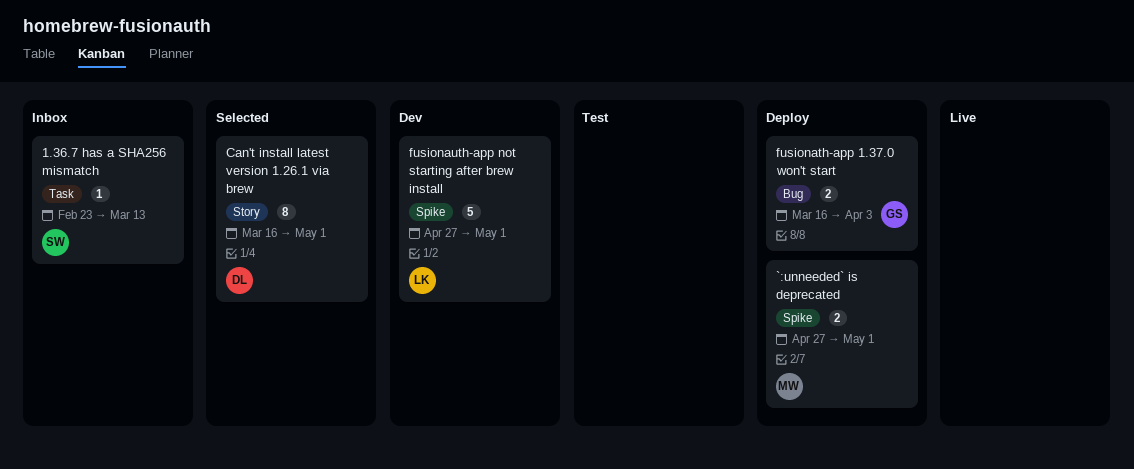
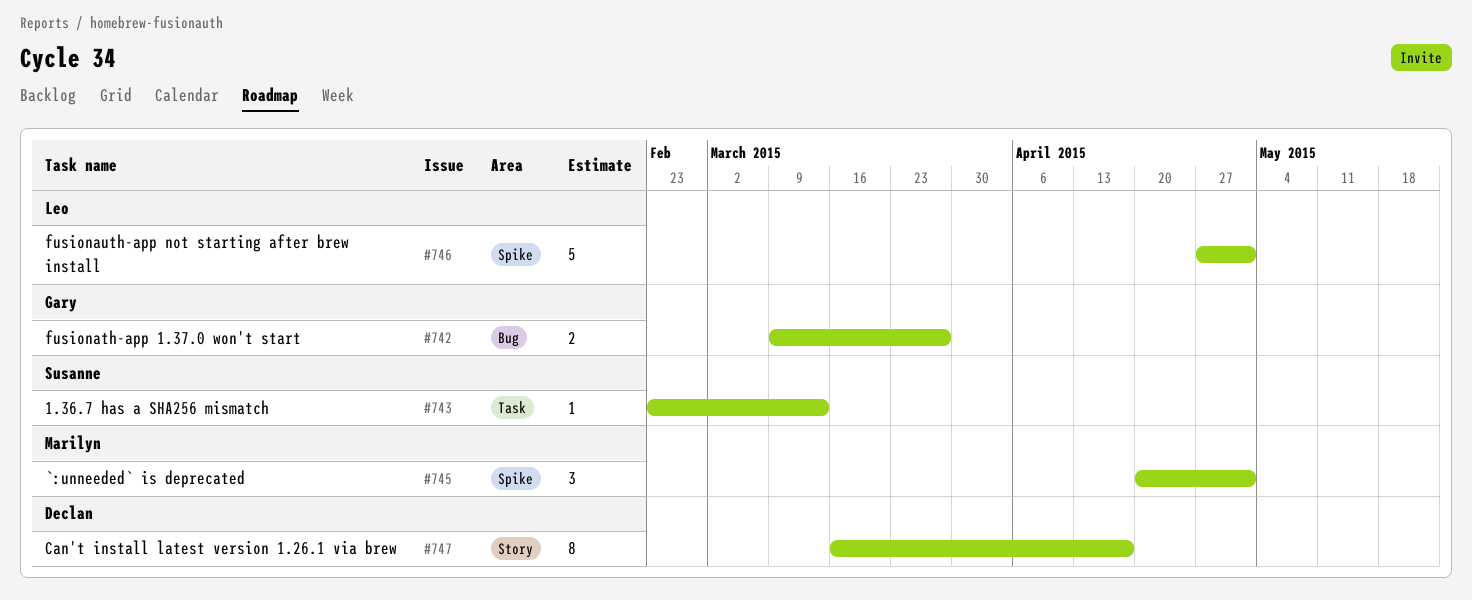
`:unneeded` is deprecated, estimate: 2 -> 3
`:unneeded` is deprecated, start: Apr 27 -> Apr 20
Can't install latest version 1.26.1 via brew, due: May 1 -> Apr 17
fusionath-app 1.37.0 won't start, start: Mar 16 -> Mar 9
fusionath-app 1.37.0 won't start, due: Apr 3 -> Mar 27

